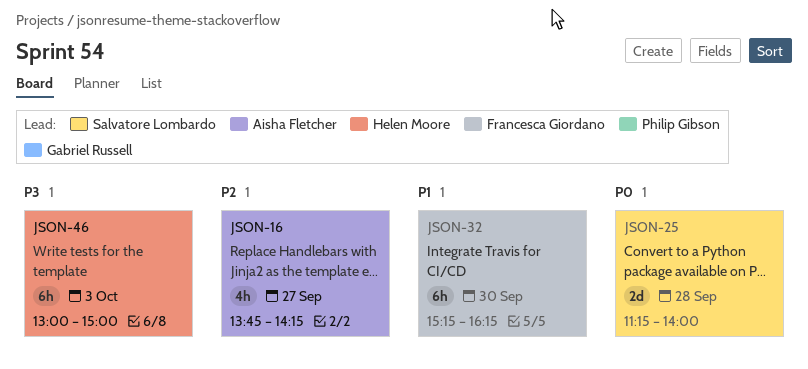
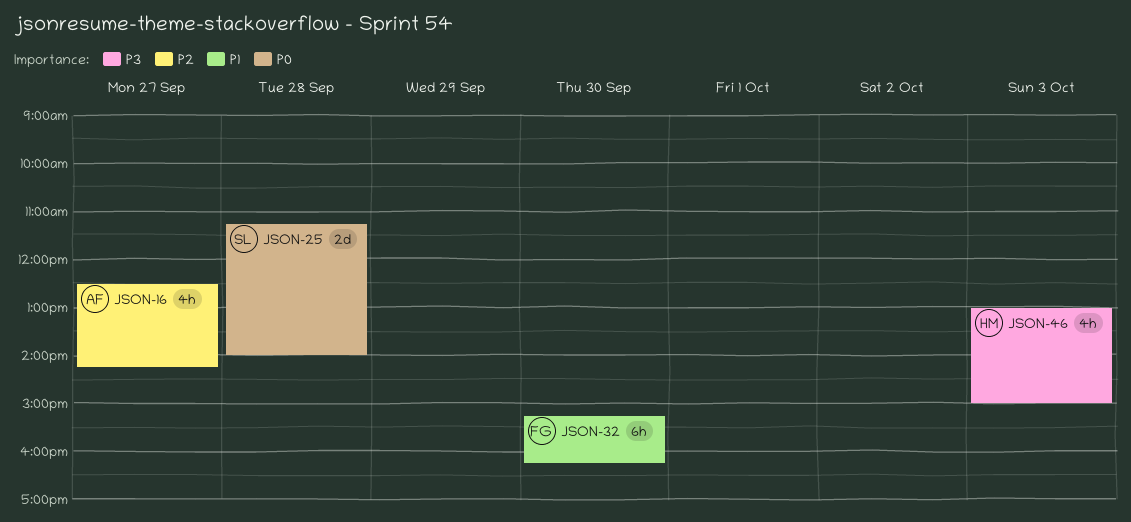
JSON-16, begins: 13:45 -> 12:30
JSON-46, estimate: 6h -> 4h

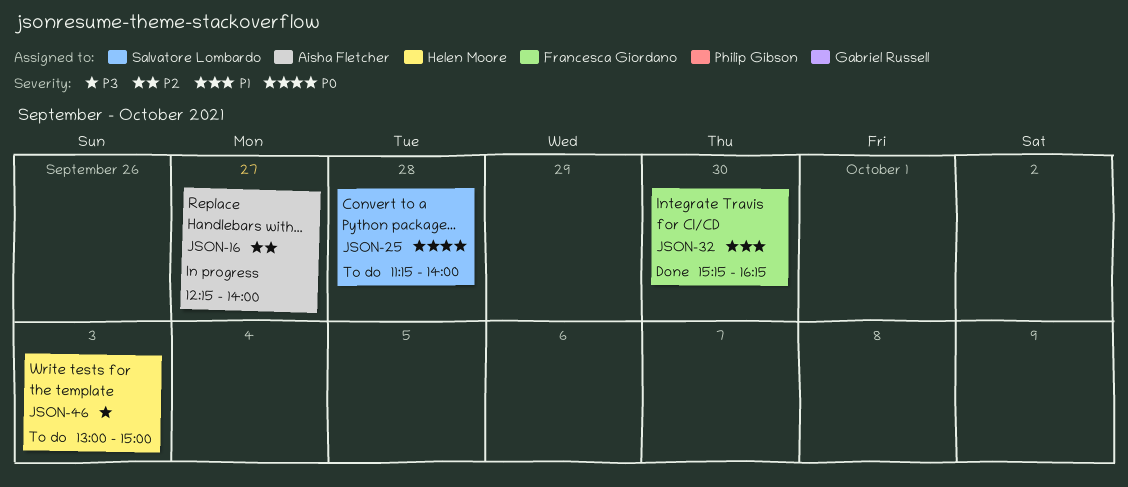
JSON-16, begins: 12:30 -> 12:15
JSON-16, ends: 14:15 -> 14:00

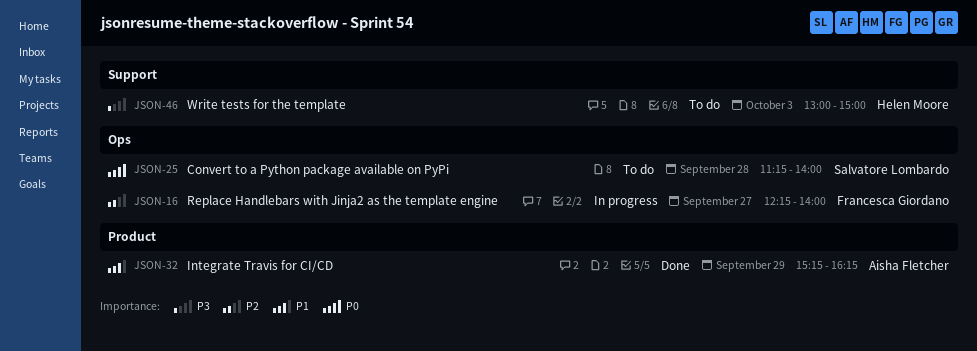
JSON-16, owner: Aisha Fletcher -> Francesca Giordano
JSON-32, owner: Francesca Giordano -> Aisha Fletcher
JSON-32, day: Sep 30 -> Sep 29

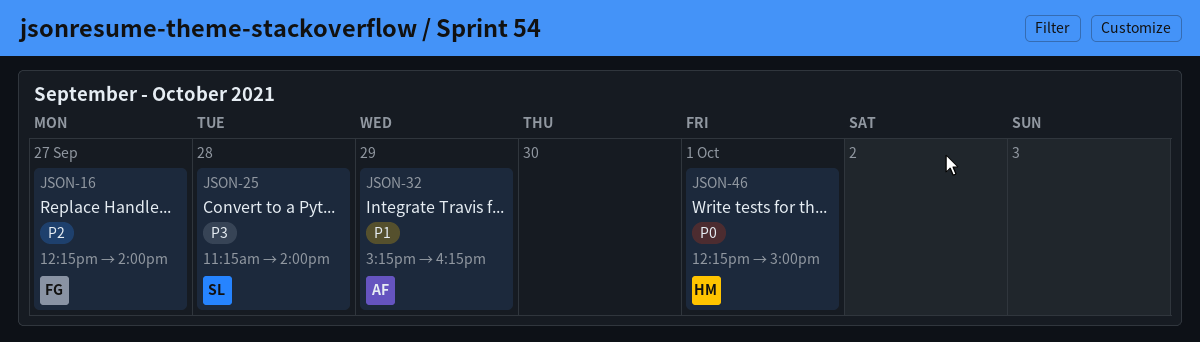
JSON-25, priority: P0 -> P3
JSON-46, priority: P3 -> P0
JSON-46, day: Oct 3 -> Oct 1
JSON-46, begins: 13:00 -> 12:15

